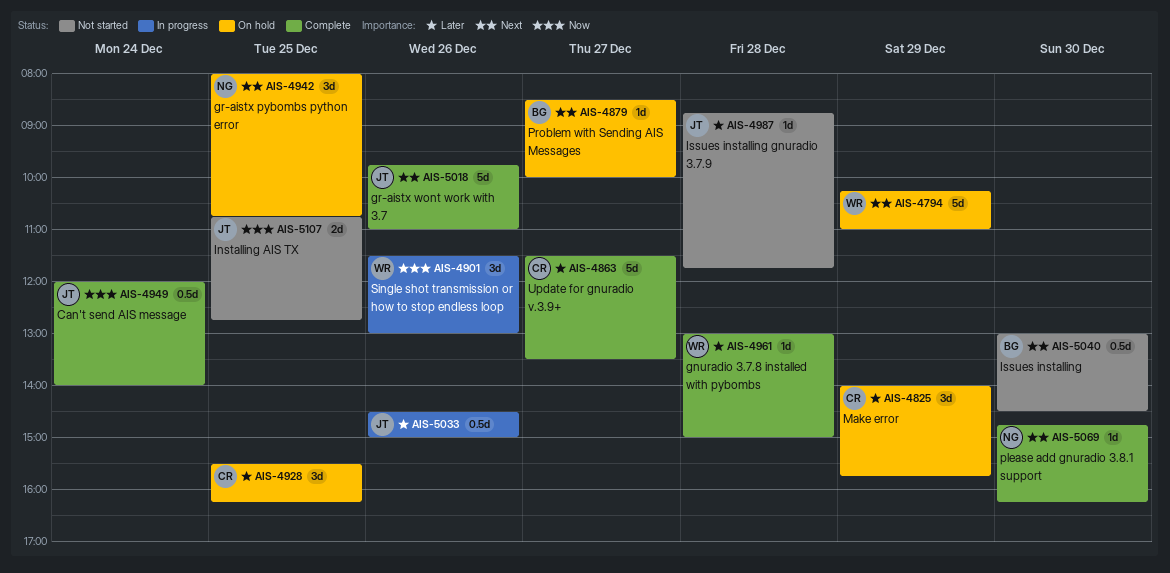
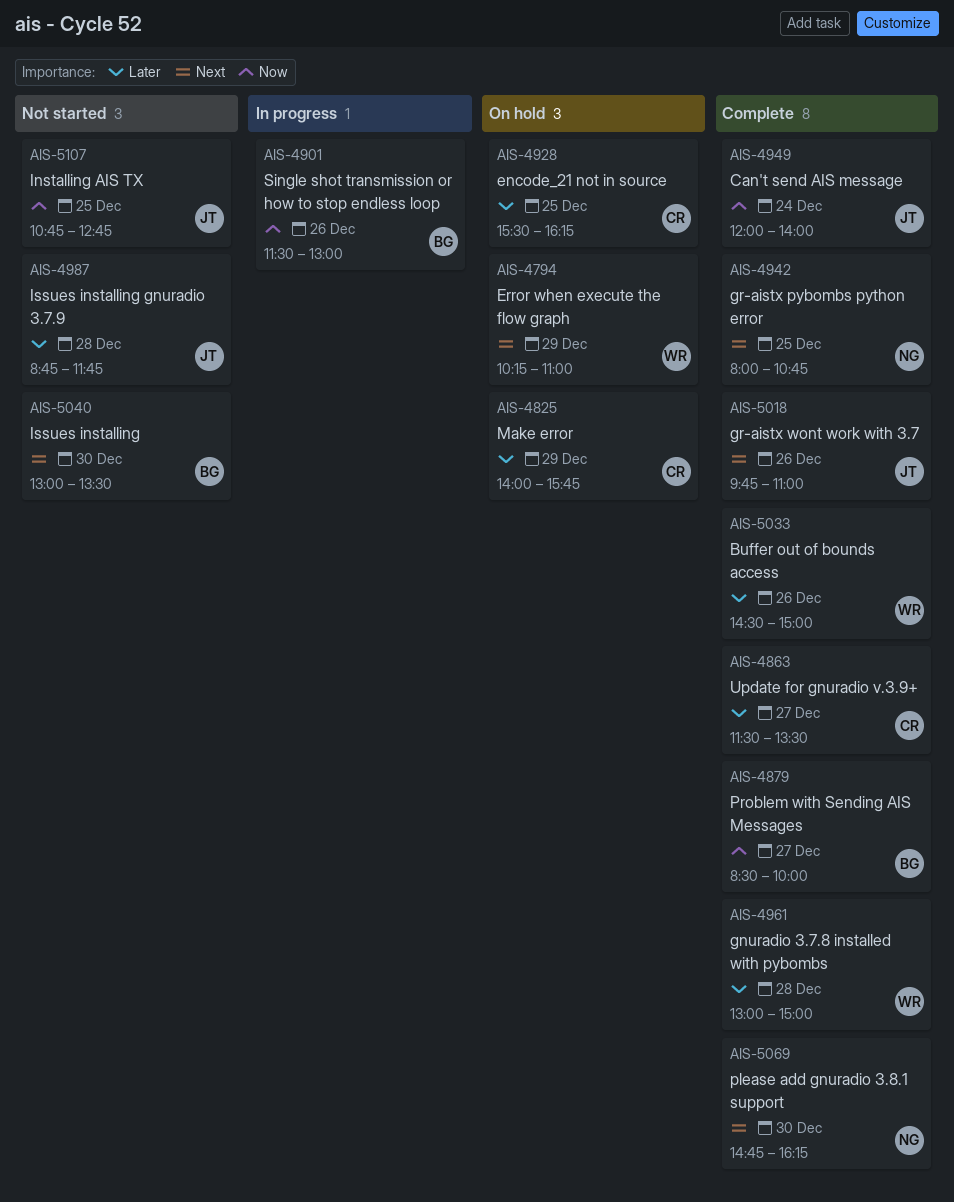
AIS-4879, status: On hold -> Complete
AIS-4879, priority: Next -> Now
AIS-4901, owner: WR -> BG
AIS-4942, status: On hold -> Complete
AIS-5033, status: In progress -> Complete
AIS-5033, owner: JT -> WR
AIS-5040, ends: 14:30 -> 13:30

